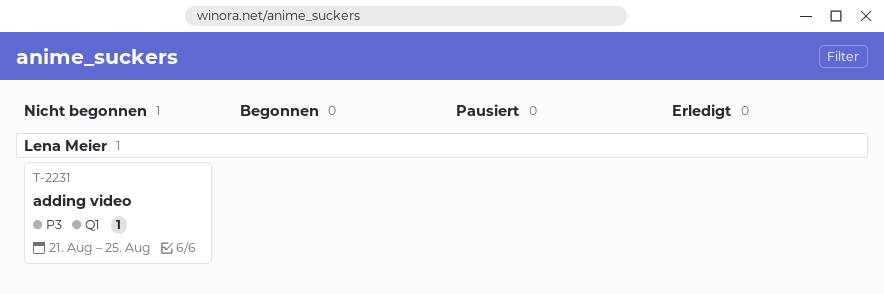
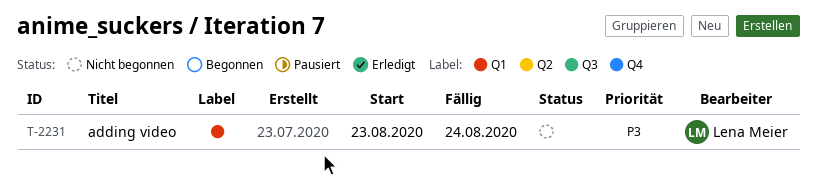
T-2231, start: Aug 21 -> Aug 23
T-2231, due: Aug 25 -> Aug 24

